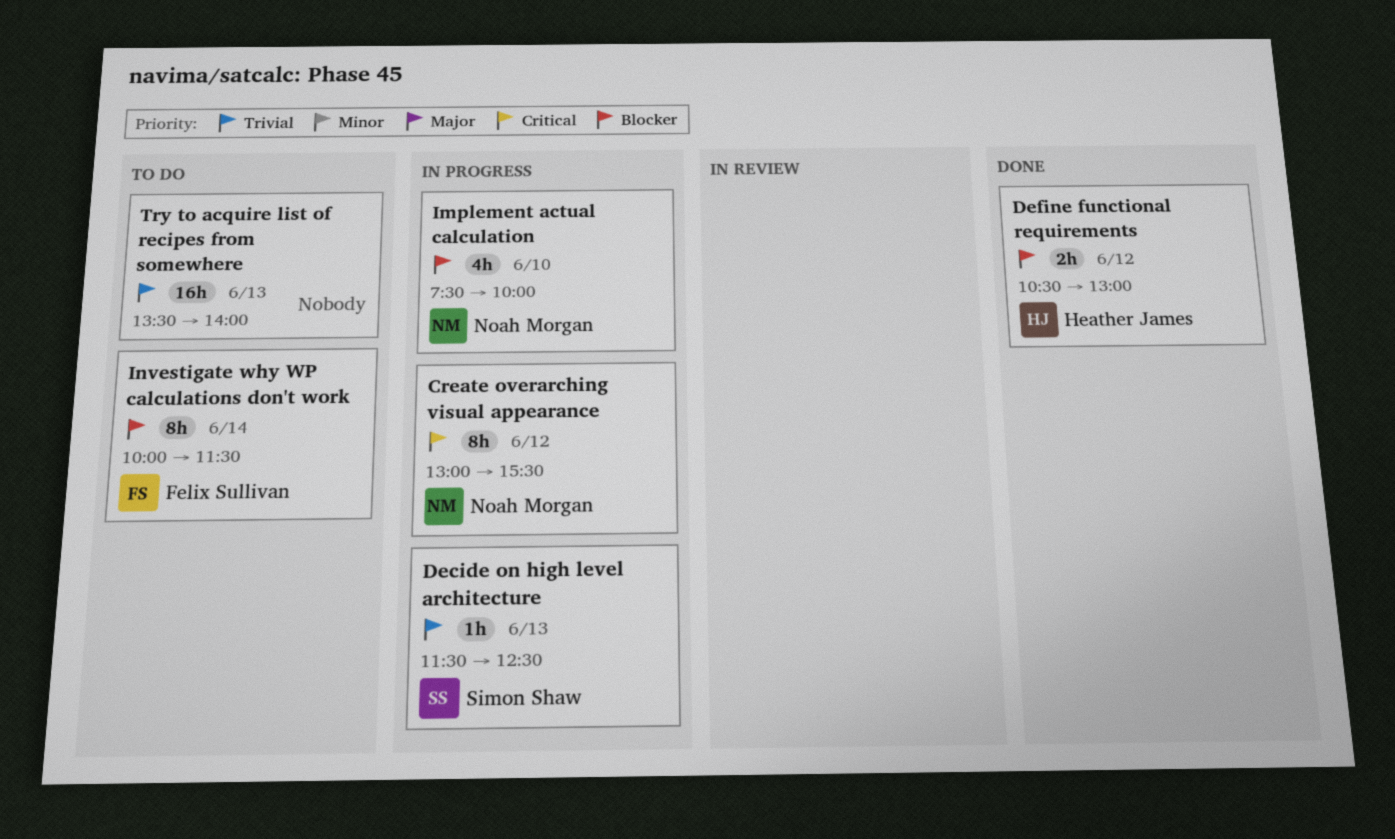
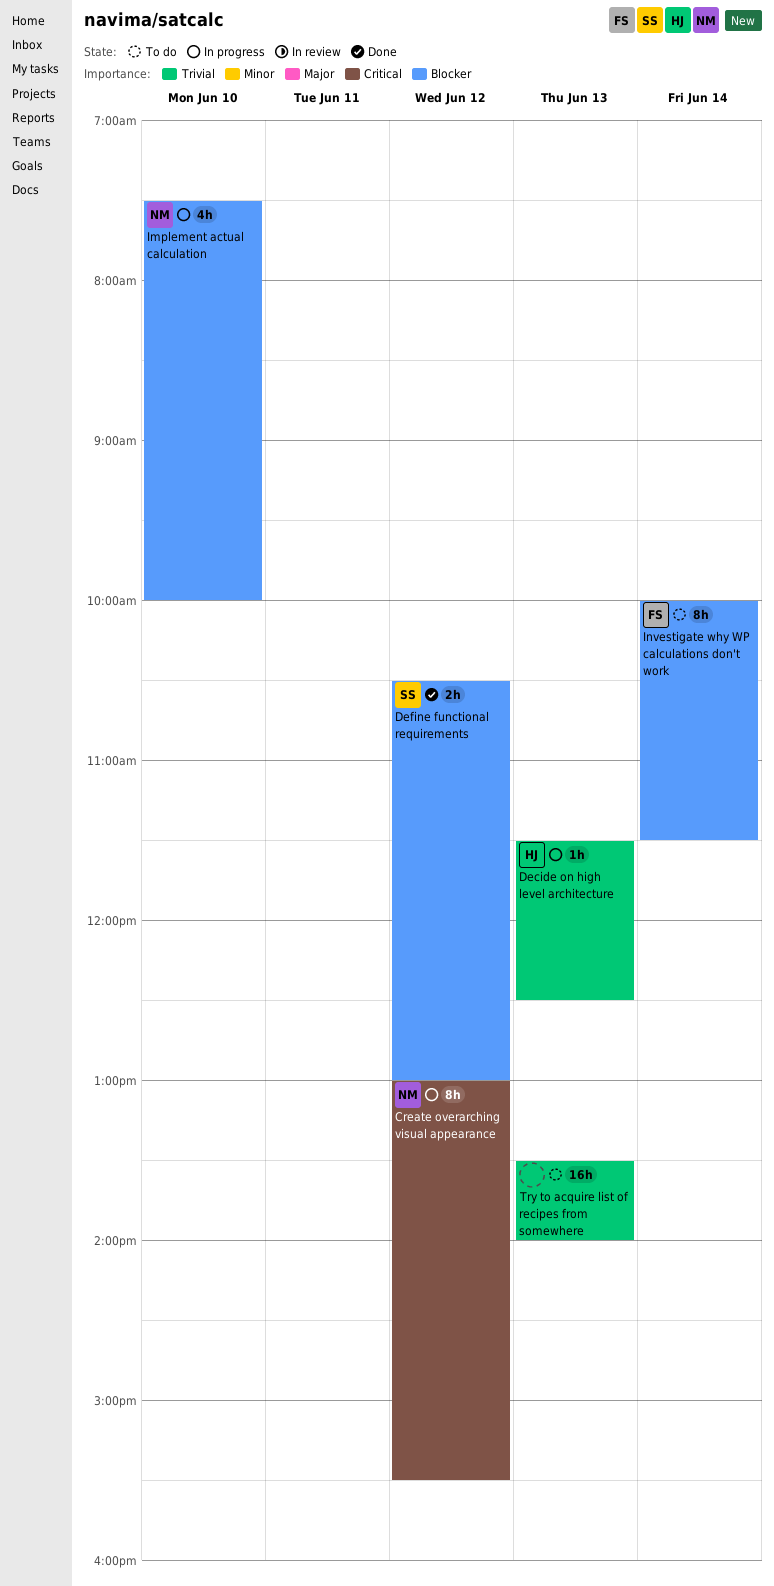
Decide on high level architecture, owner: Simon Shaw -> Heather James
Define functional requirements, owner: Heather James -> Simon Shaw

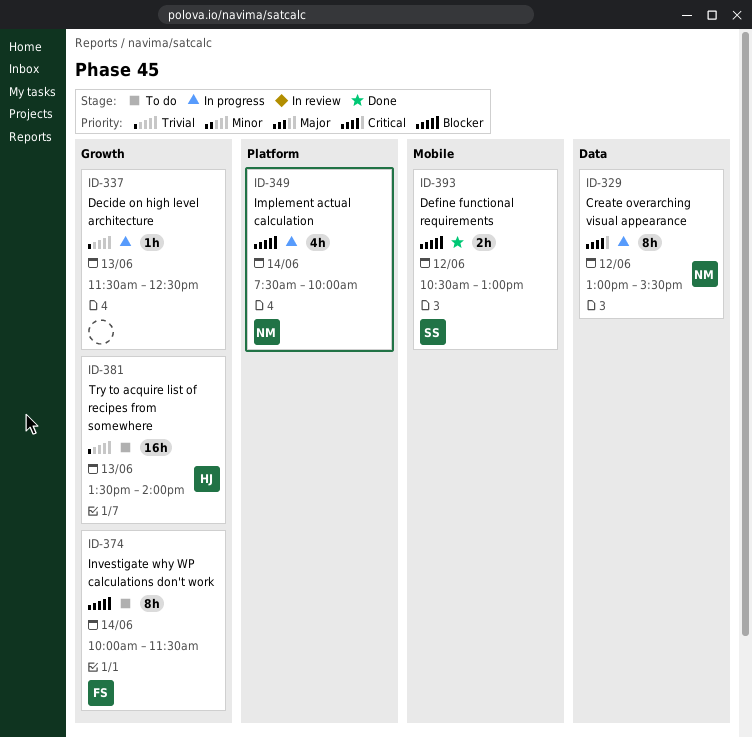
Decide on high level architecture, owner: HJ -> none
Implement actual calculation, day: Jun 10 -> Jun 14
Try to acquire list of recipes from somewhere, owner: none -> HJ

